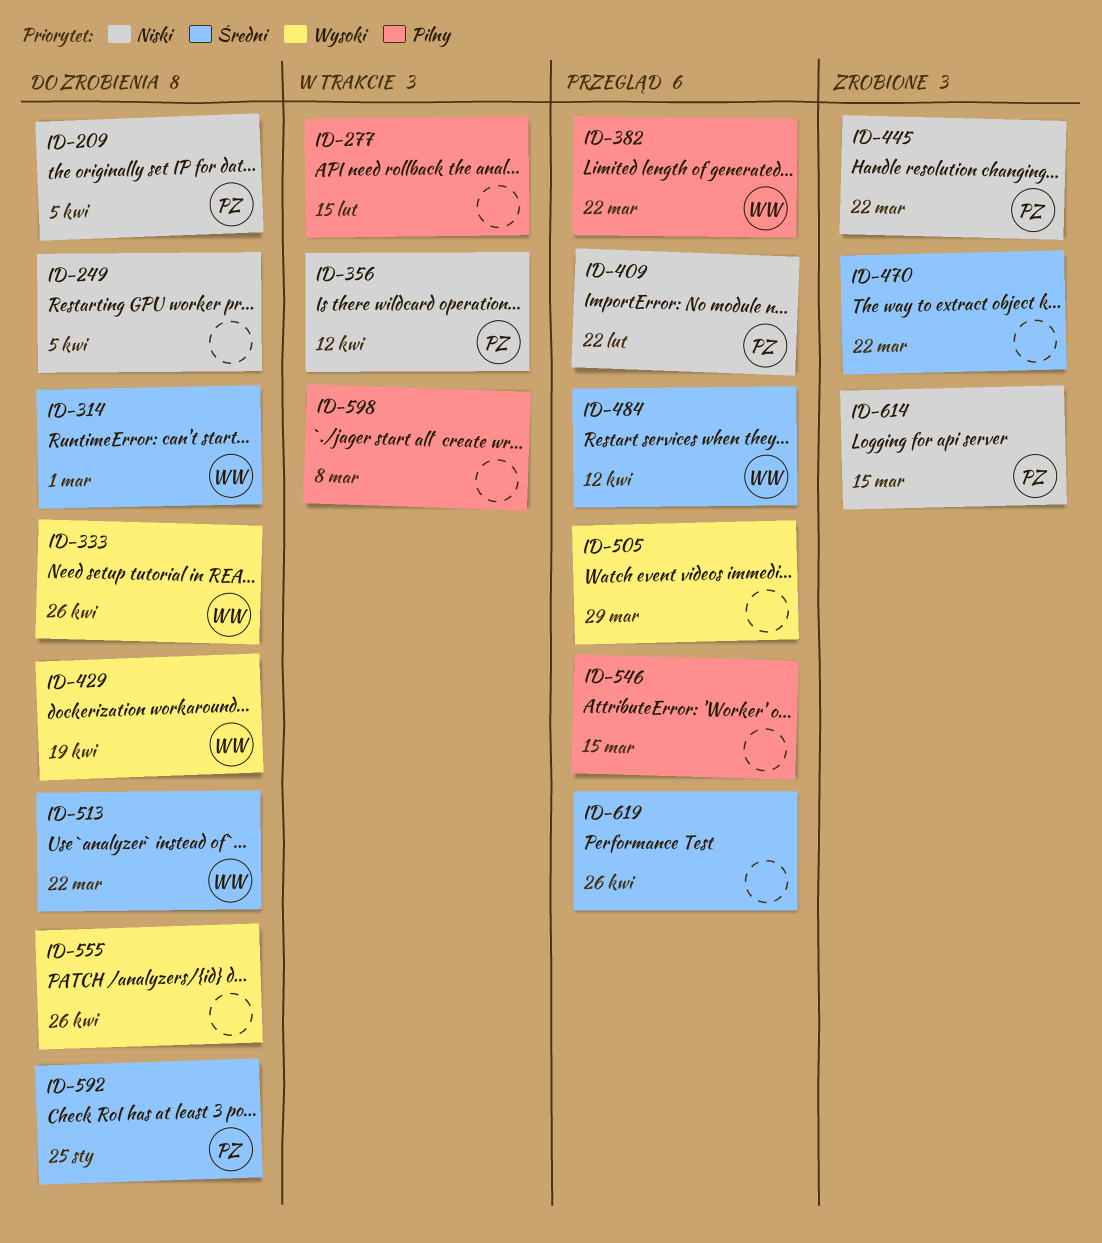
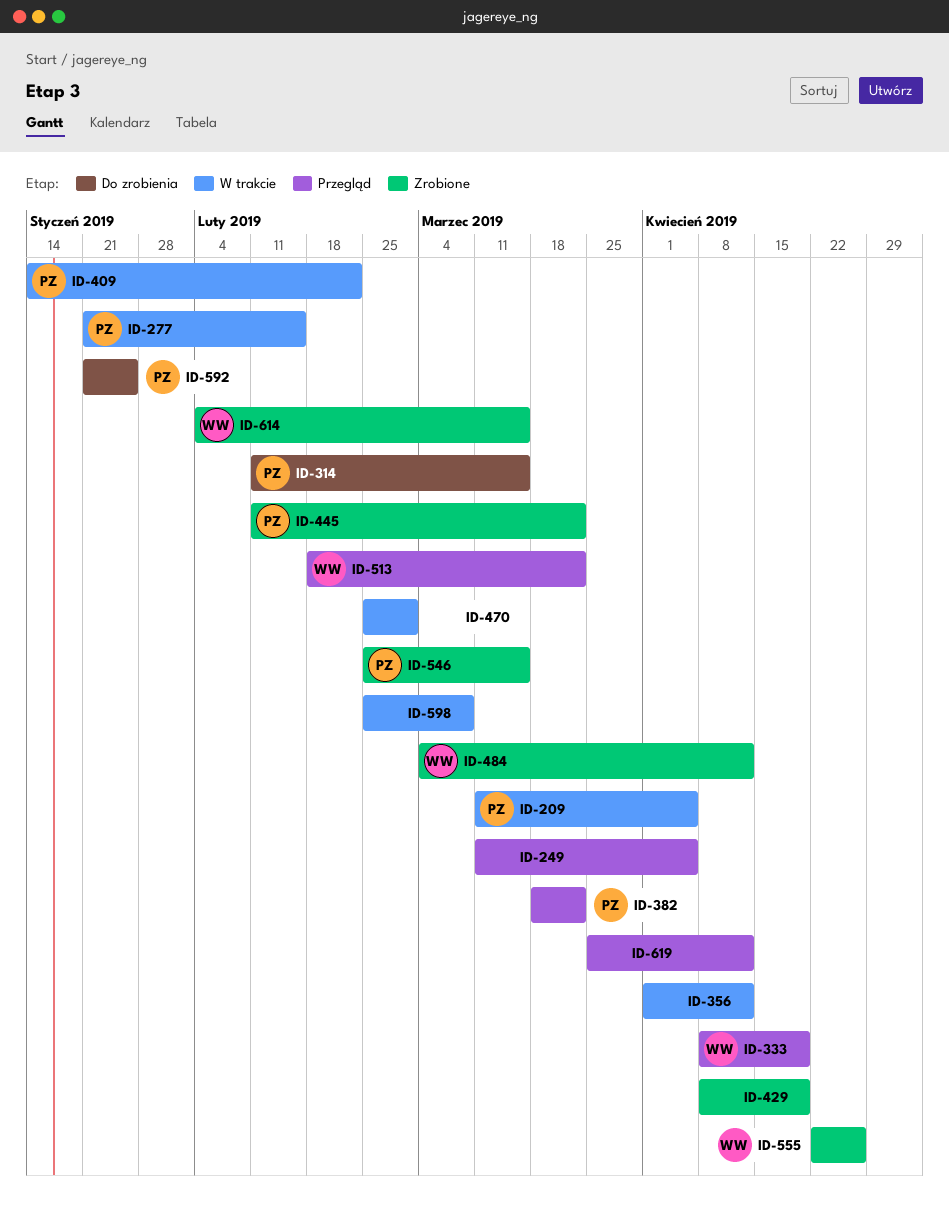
ID-209, status: Do zrobienia -> W trakcie
ID-249, status: Do zrobienia -> Przegląd
ID-277, owner: none -> PZ
ID-314, owner: WW -> PZ
ID-314, due: Mar 1 -> Mar 15
ID-333, status: Do zrobienia -> Przegląd
ID-333, due: Apr 26 -> Apr 19
ID-356, owner: PZ -> none
ID-382, owner: WW -> PZ
ID-409, status: Przegląd -> W trakcie
ID-429, status: Do zrobienia -> Zrobione
ID-429, owner: WW -> none
ID-470, status: Zrobione -> W trakcie
ID-470, due: Mar 22 -> Mar 1
ID-484, status: Przegląd -> Zrobione
ID-505: present -> none
ID-513, status: Do zrobienia -> Przegląd
ID-546, status: Przegląd -> Zrobione
ID-546, owner: none -> PZ
ID-555, status: Do zrobienia -> Zrobione
ID-555, owner: none -> WW
ID-614, owner: PZ -> WW
ID-619, due: Apr 26 -> Apr 12

